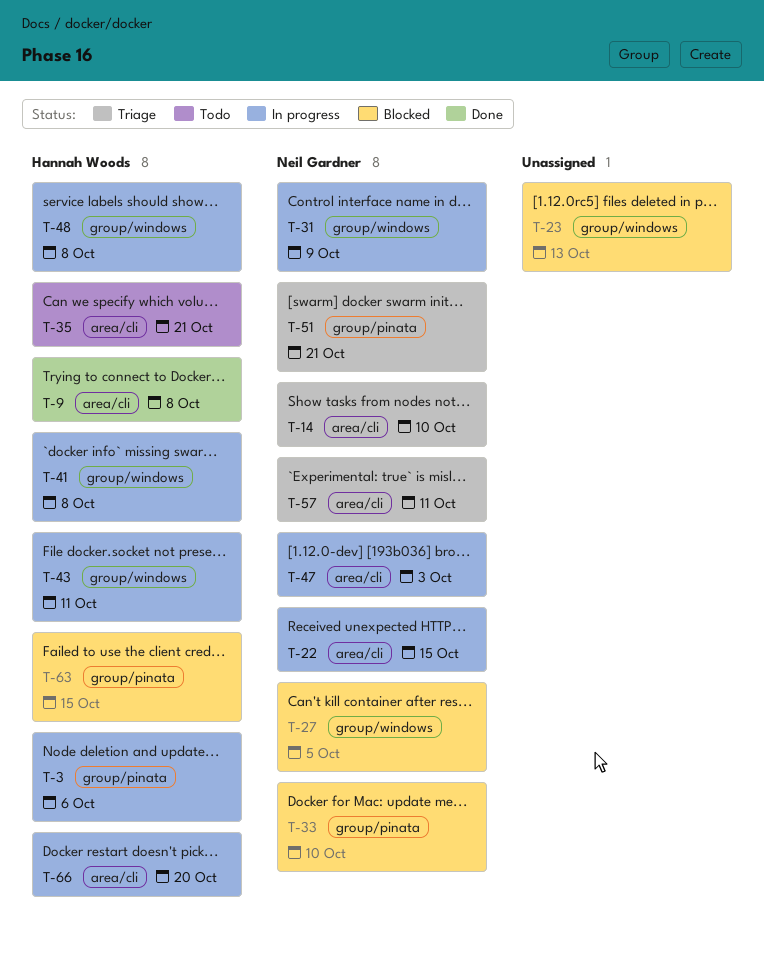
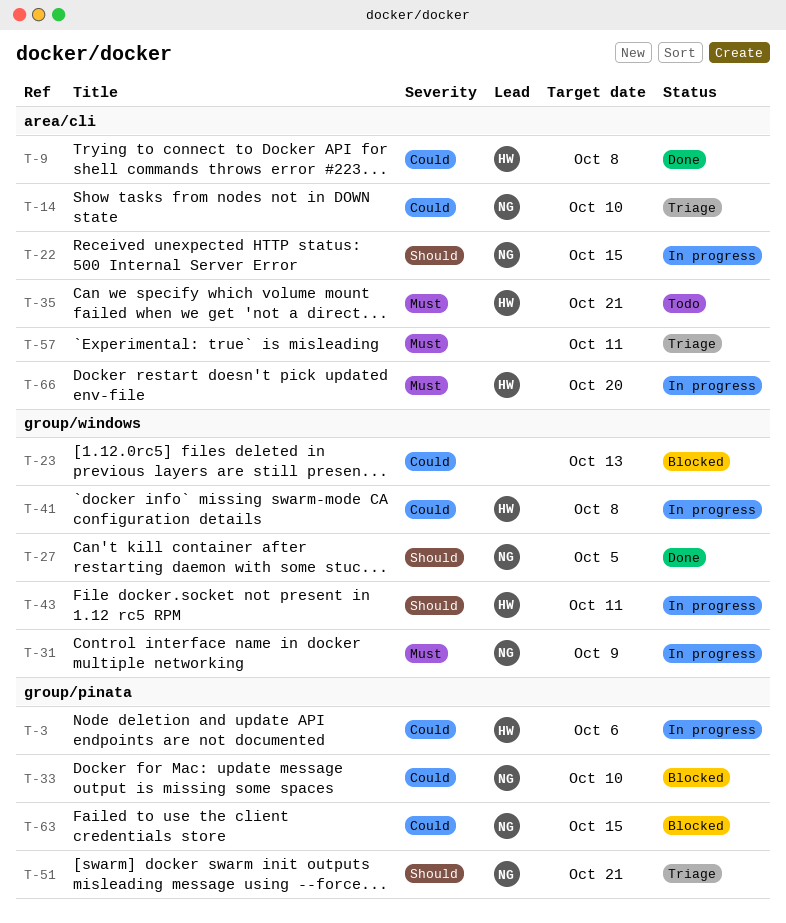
T-27, status: Blocked -> Done
T-47: present -> none
T-48: present -> none
T-57, owner: Neil Gardner -> none
T-63, owner: Hannah Woods -> Neil Gardner

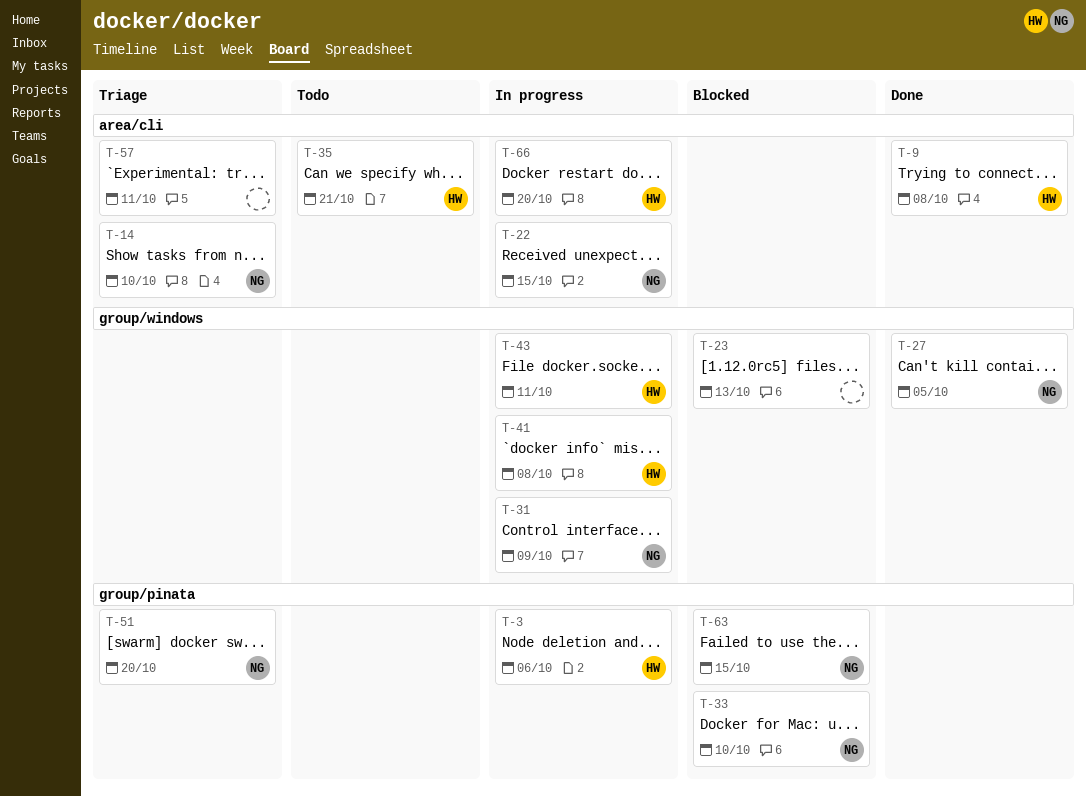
T-51, due: Oct 21 -> Oct 20

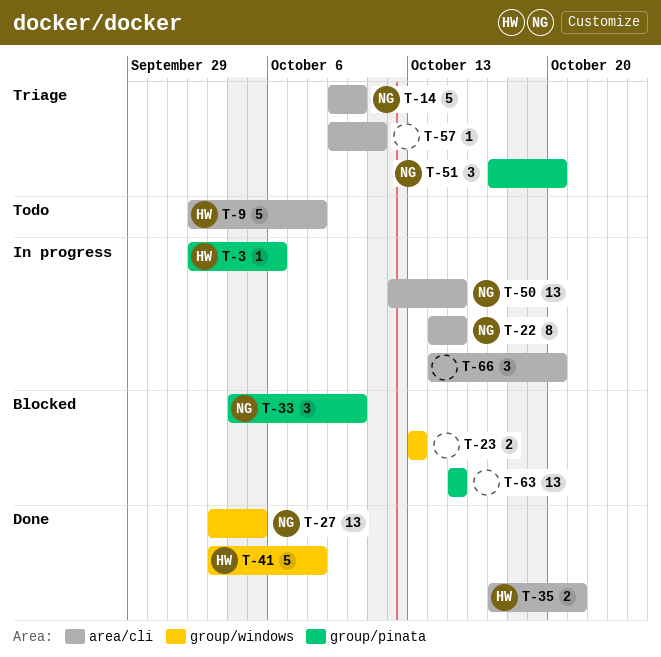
T-9, status: Done -> Todo
T-31: present -> none
T-35, status: Todo -> Done
T-41, status: In progress -> Done
T-43: present -> none
T-50: none -> present
T-63, owner: NG -> none
T-66, owner: HW -> none

